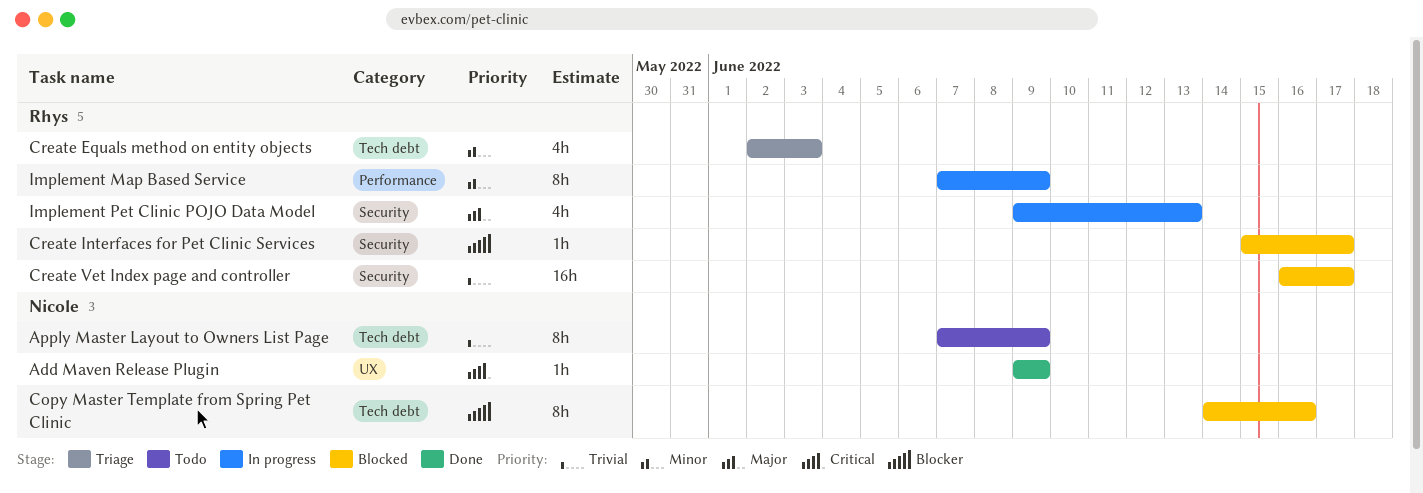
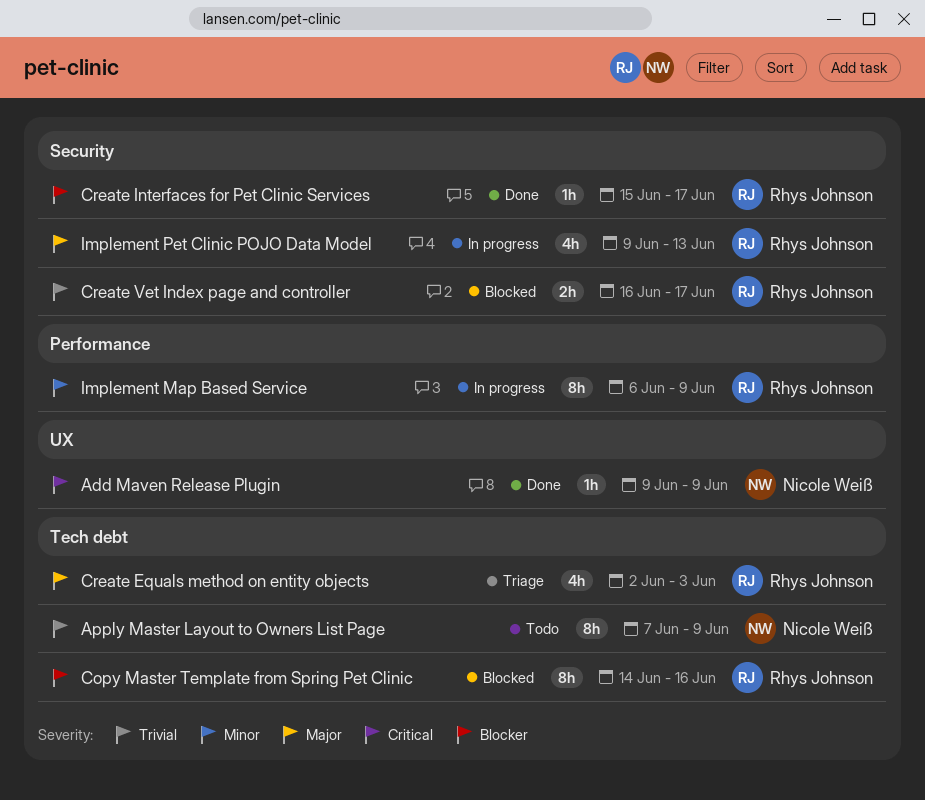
Copy Master Template from Spring Pet Clinic, owner: Nicole Weiß -> Rhys Johnson
Create Equals method on entity objects, priority: Minor -> Major
Create Interfaces for Pet Clinic Services, status: Blocked -> Done
Create Vet Index page and controller, estimate: 16h -> 2h
Implement Map Based Service, start: Jun 7 -> Jun 6

